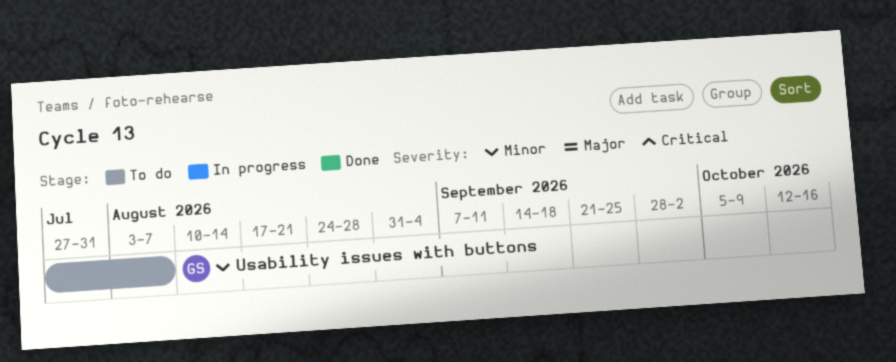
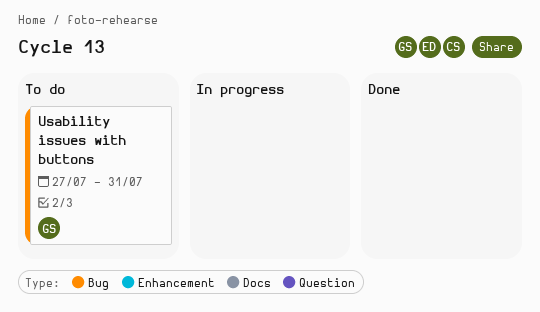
Usability issues with buttons, due: Aug 7 -> Jul 31

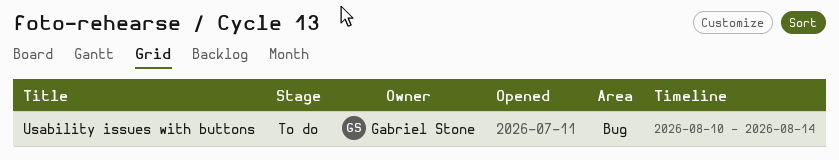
Usability issues with buttons, start: Jul 27 -> Aug 10
Usability issues with buttons, due: Jul 31 -> Aug 14

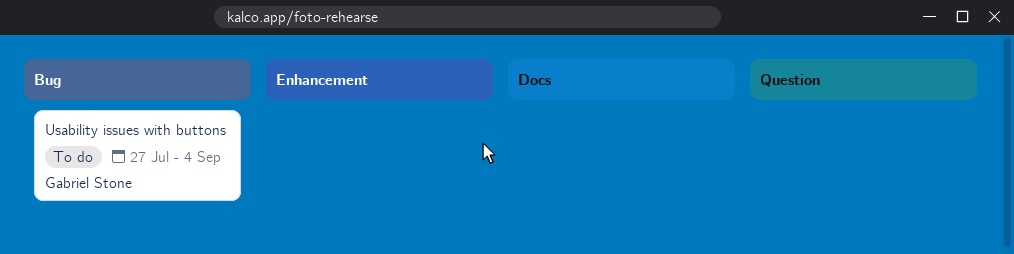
Usability issues with buttons, start: Aug 10 -> Jul 27
Usability issues with buttons, due: Aug 14 -> Sep 4

